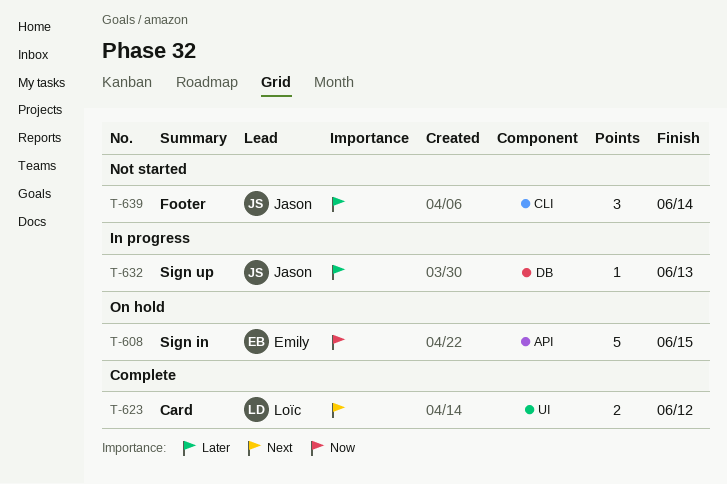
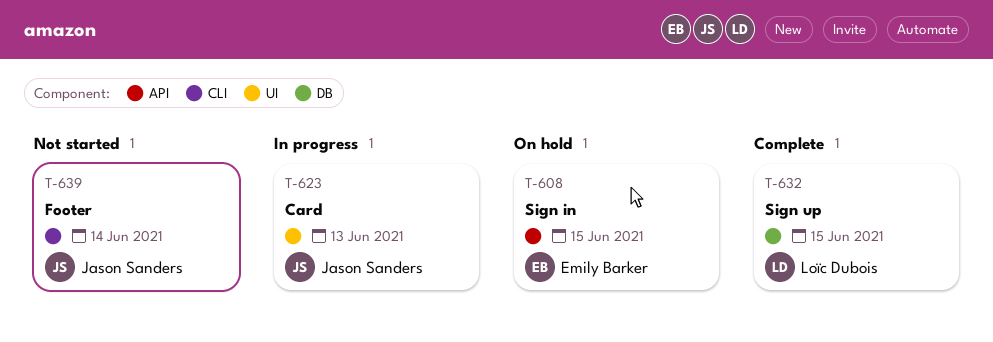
T-623, status: Complete -> In progress
T-623, owner: Loïc Dubois -> Jason Sanders
T-623, due: Jun 12 -> Jun 13
T-632, status: In progress -> Complete
T-632, owner: Jason Sanders -> Loïc Dubois
T-632, due: Jun 13 -> Jun 15

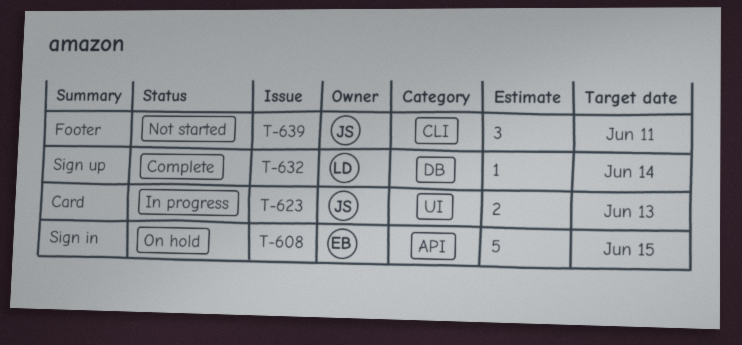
T-632, due: Jun 15 -> Jun 14
T-639, due: Jun 14 -> Jun 11

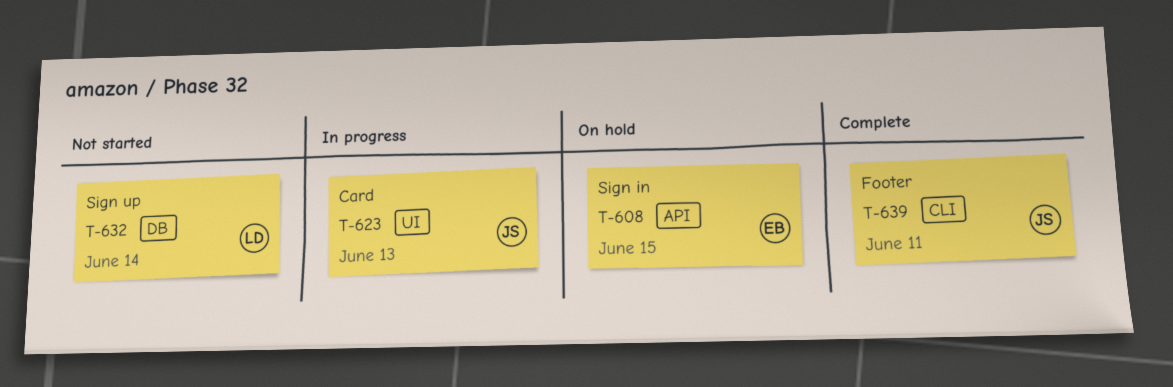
T-632, status: Complete -> Not started
T-639, status: Not started -> Complete

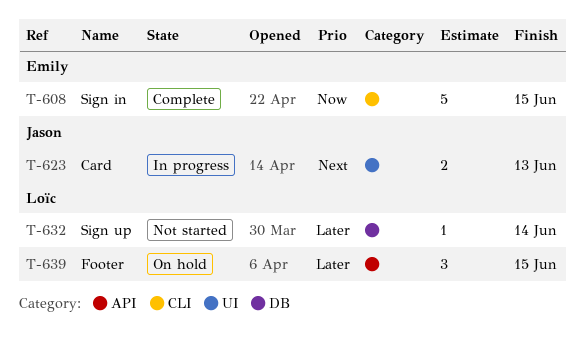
T-608, status: On hold -> Complete
T-608, label: API -> CLI
T-639, status: Complete -> On hold
T-639, owner: Jason -> Loïc
T-639, label: CLI -> API
T-639, due: Jun 11 -> Jun 15

